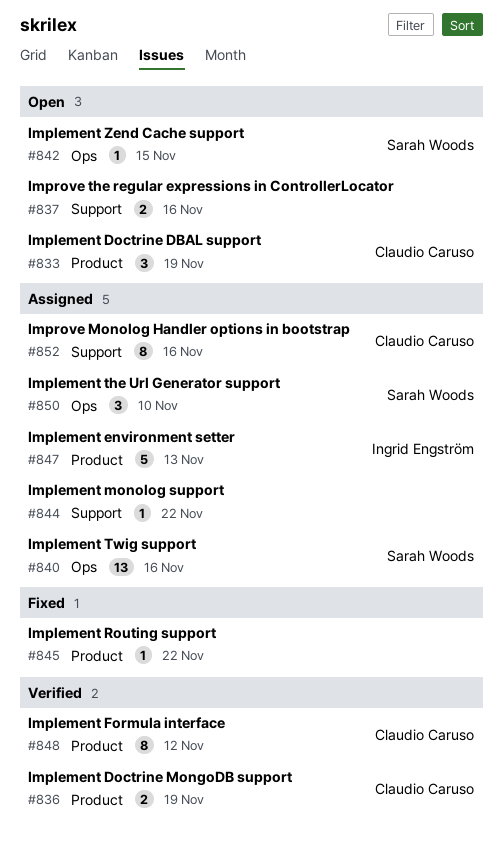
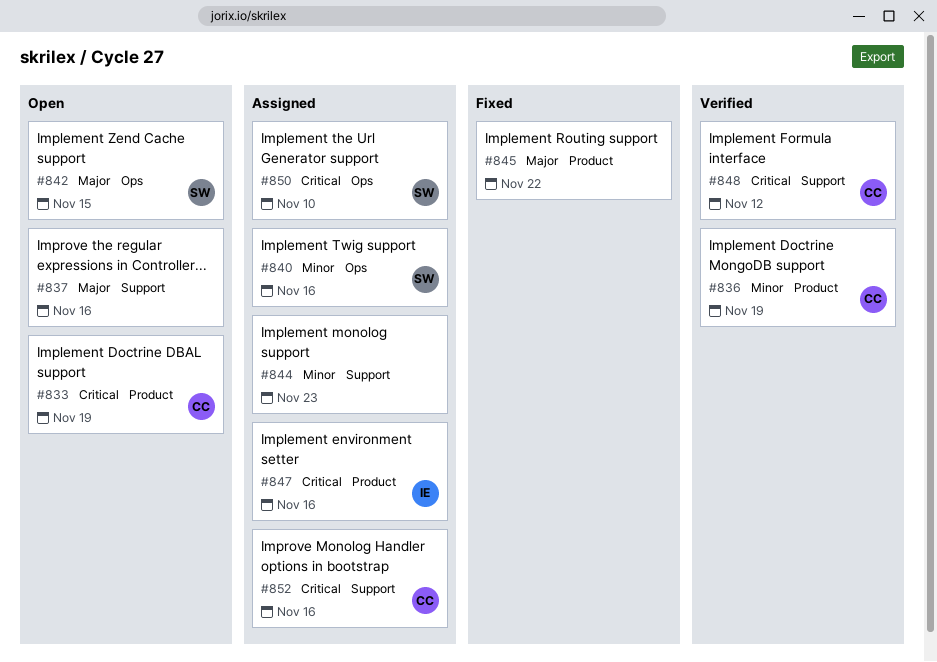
#844, due: Nov 22 -> Nov 23
#847, due: Nov 13 -> Nov 16
#848, label: Product -> Support

